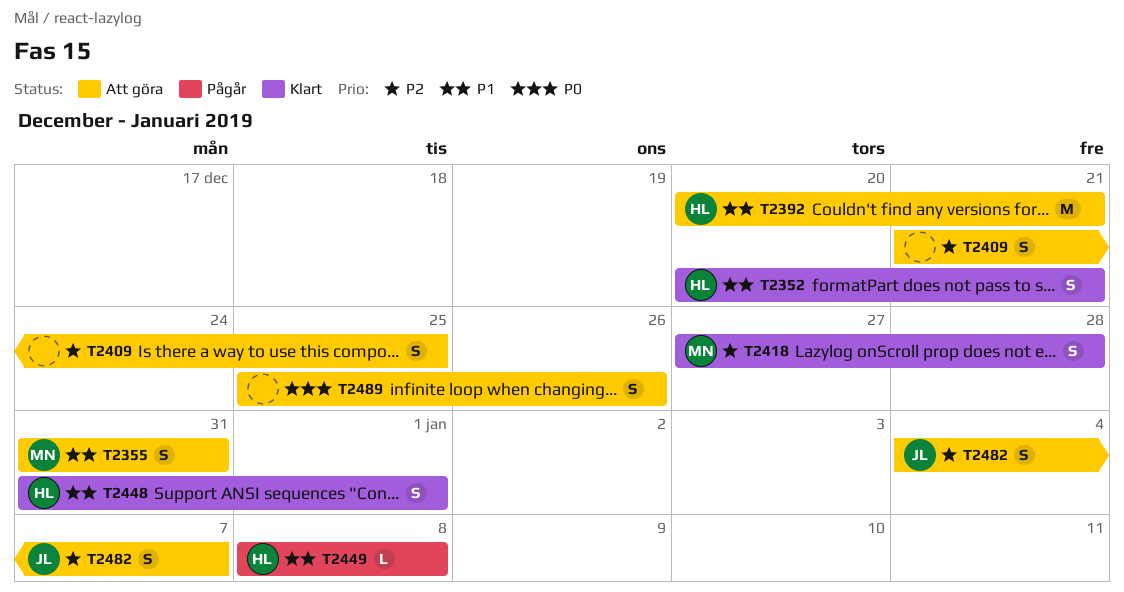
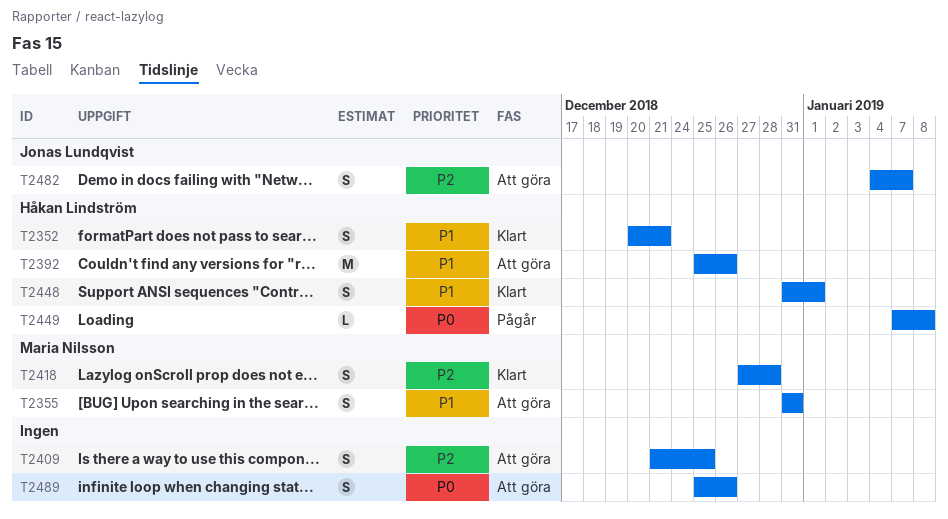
T2392, start: Dec 20 -> Dec 25
T2392, due: Dec 21 -> Dec 26
T2449, priority: P1 -> P0
T2449, start: Jan 8 -> Jan 7

